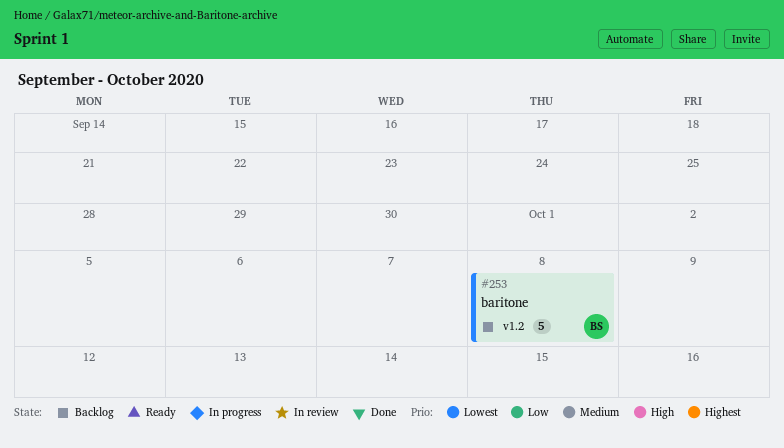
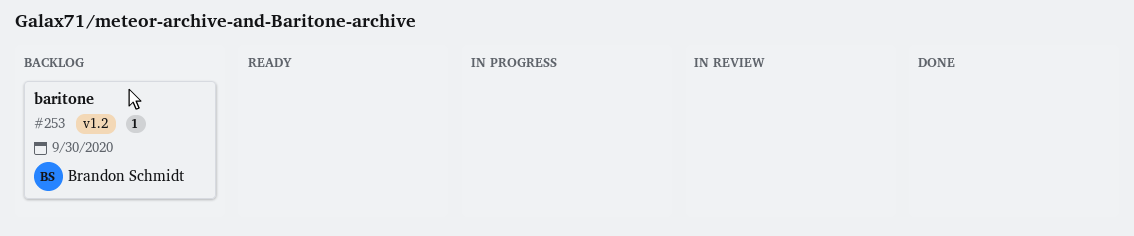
#253, estimate: 5 -> 1
#253, due: Oct 8 -> Sep 30

